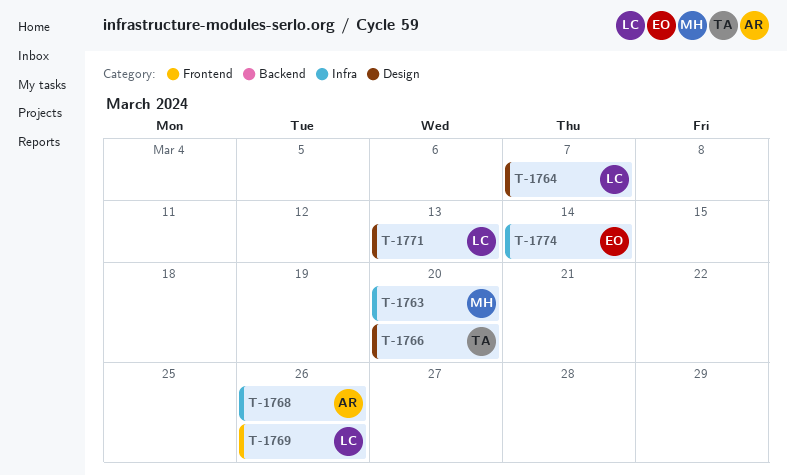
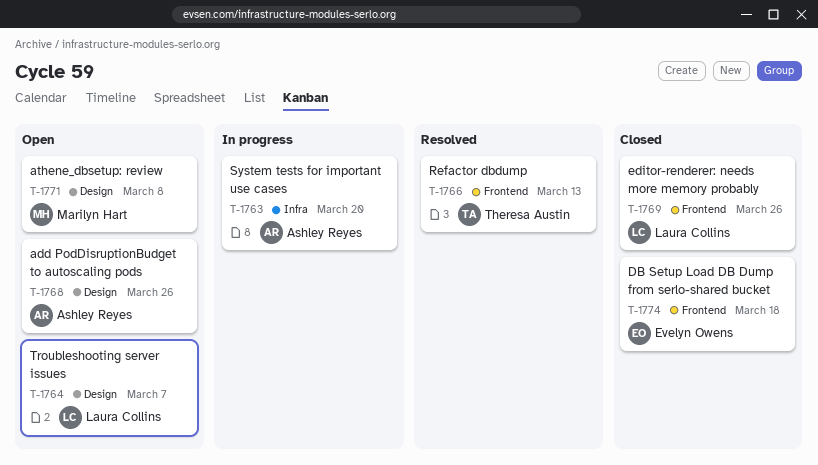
T-1763, owner: Marilyn Hart -> Ashley Reyes
T-1766, label: Design -> Frontend
T-1766, due: Mar 20 -> Mar 13
T-1768, label: Infra -> Design
T-1771, owner: Laura Collins -> Marilyn Hart
T-1771, due: Mar 13 -> Mar 8
T-1774, label: Infra -> Frontend
T-1774, due: Mar 14 -> Mar 18

